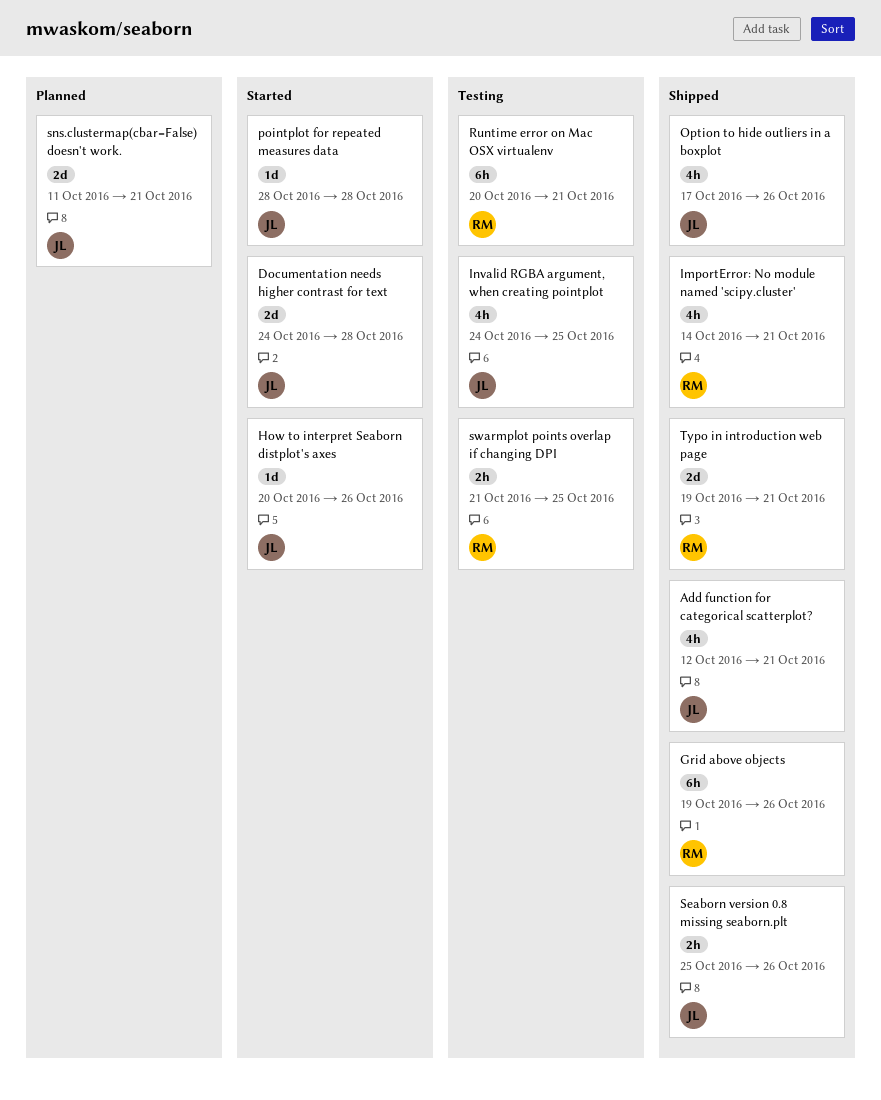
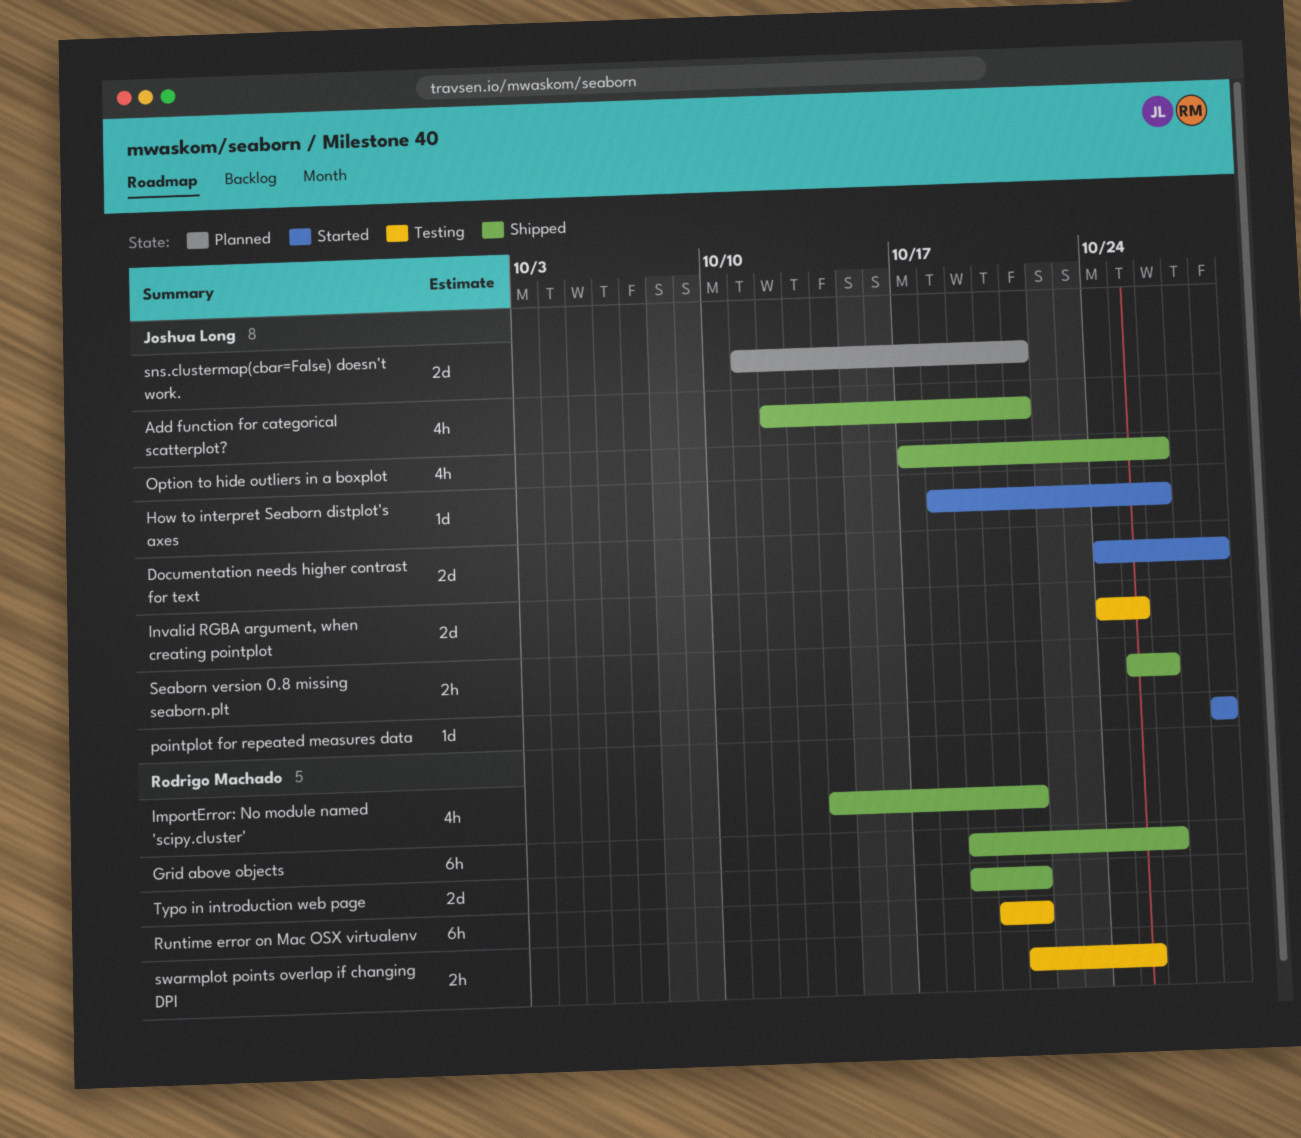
How to interpret Seaborn distplot's axes, start: Oct 20 -> Oct 18
Invalid RGBA argument, when creating pointplot, estimate: 4h -> 2d

